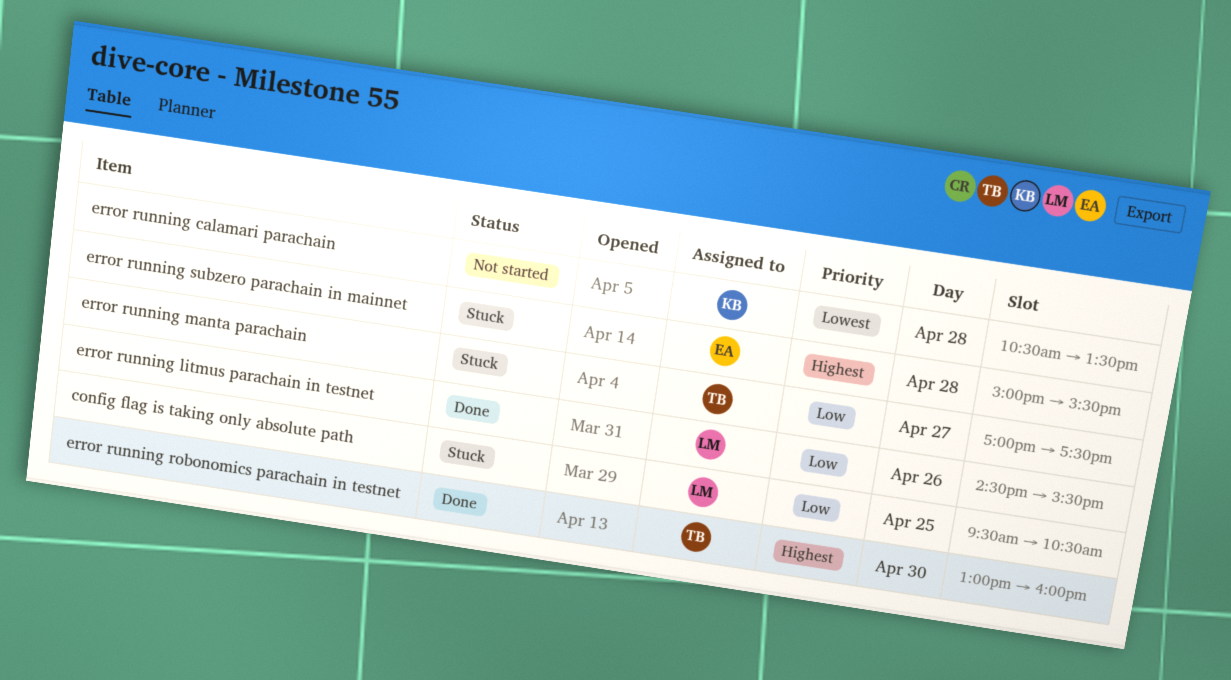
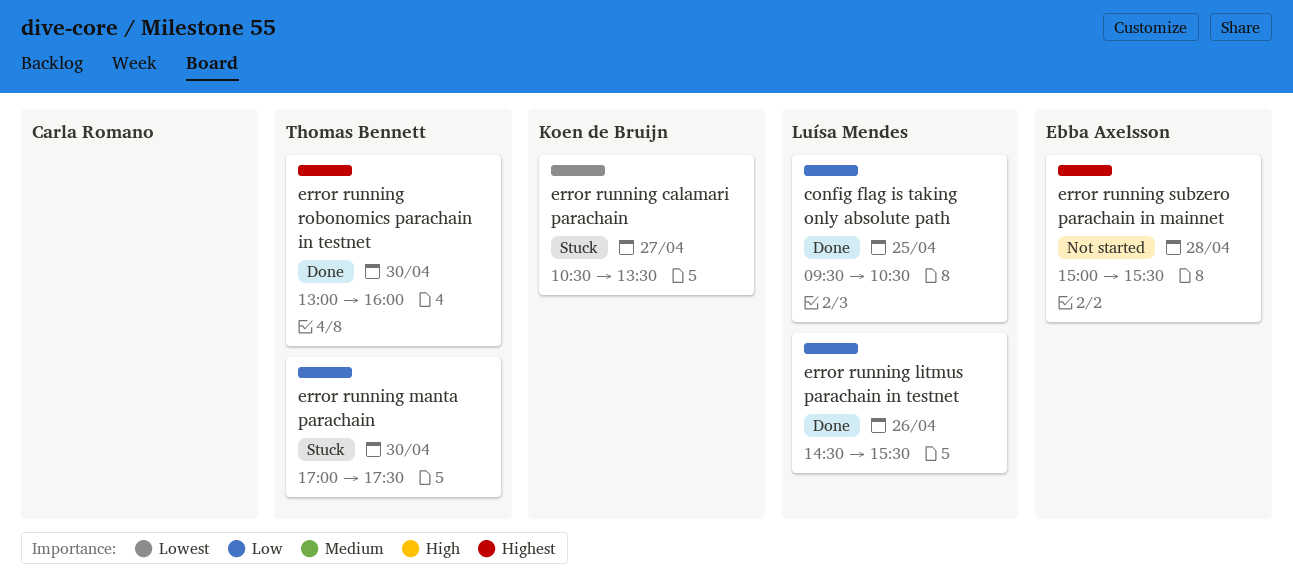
config flag is taking only absolute path, status: Stuck -> Done
error running calamari parachain, status: Not started -> Stuck
error running calamari parachain, day: Apr 28 -> Apr 27
error running manta parachain, day: Apr 27 -> Apr 30
error running subzero parachain in mainnet, status: Stuck -> Not started

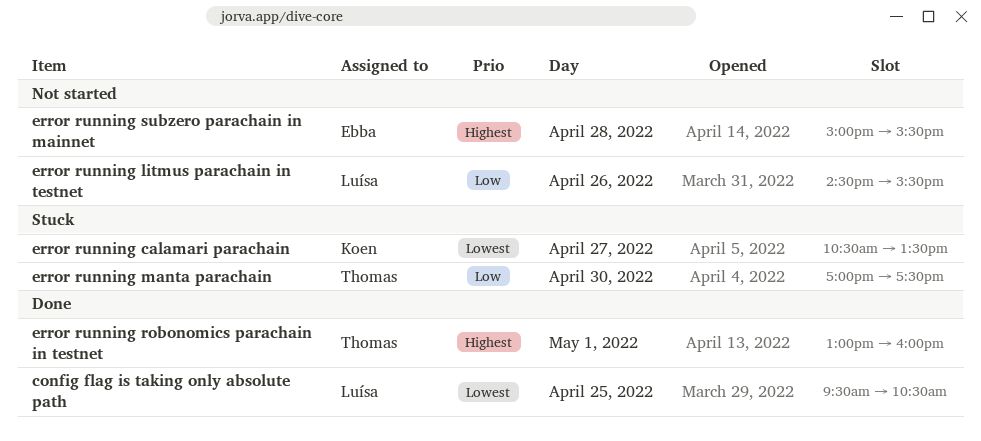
config flag is taking only absolute path, priority: Low -> Lowest
error running litmus parachain in testnet, status: Done -> Not started
error running robonomics parachain in testnet, day: Apr 30 -> May 1

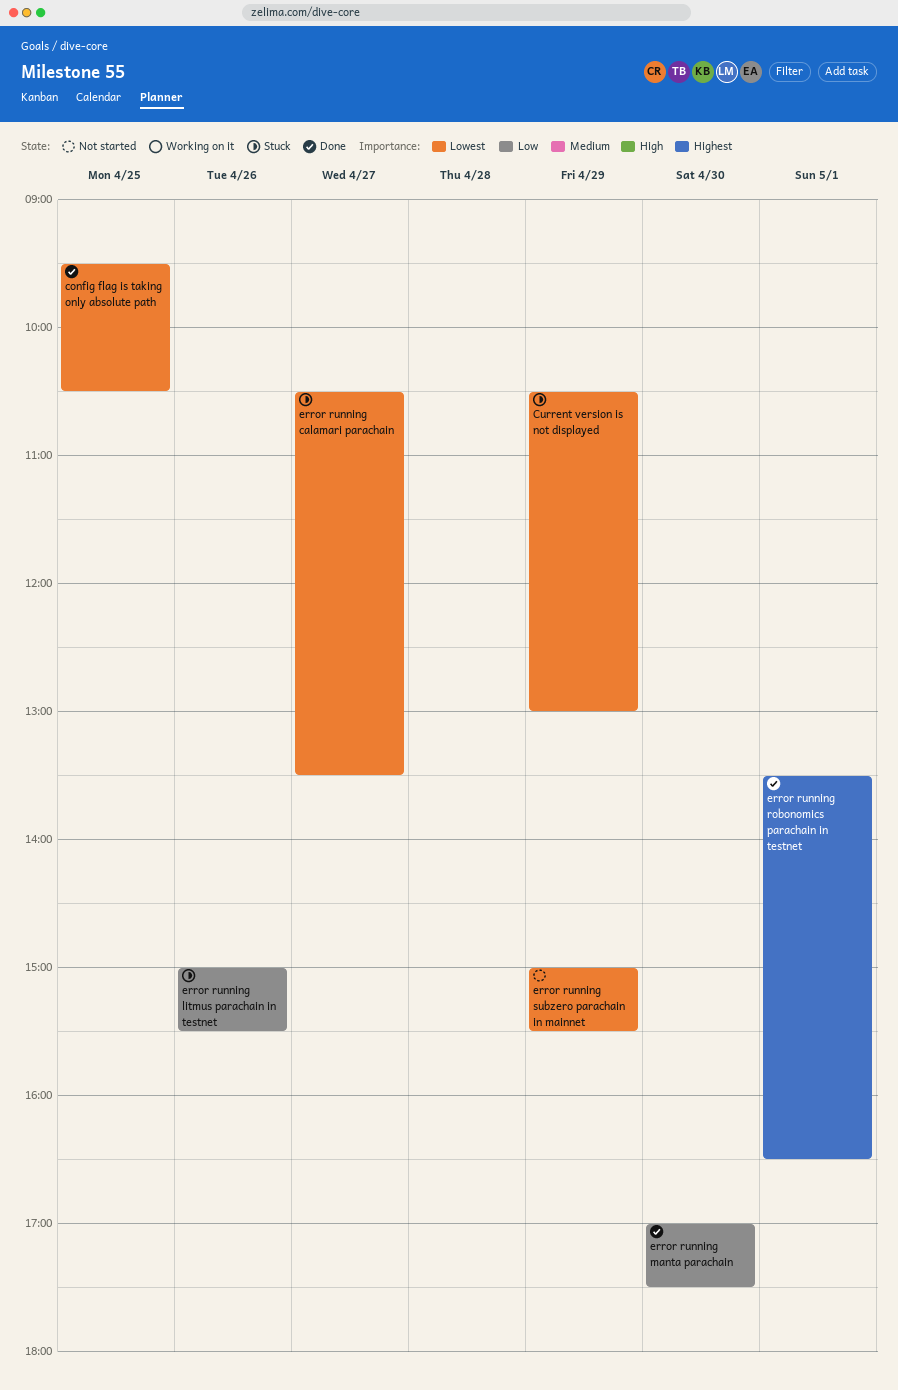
Current version is not displayed: none -> present
error running litmus parachain in testnet, status: Not started -> Stuck
error running litmus parachain in testnet, begins: 14:30 -> 15:00
error running manta parachain, status: Stuck -> Done
error running robonomics parachain in testnet, begins: 13:00 -> 13:30
error running robonomics parachain in testnet, ends: 16:00 -> 16:30
error running subzero parachain in mainnet, priority: Highest -> Lowest
error running subzero parachain in mainnet, day: Apr 28 -> Apr 29

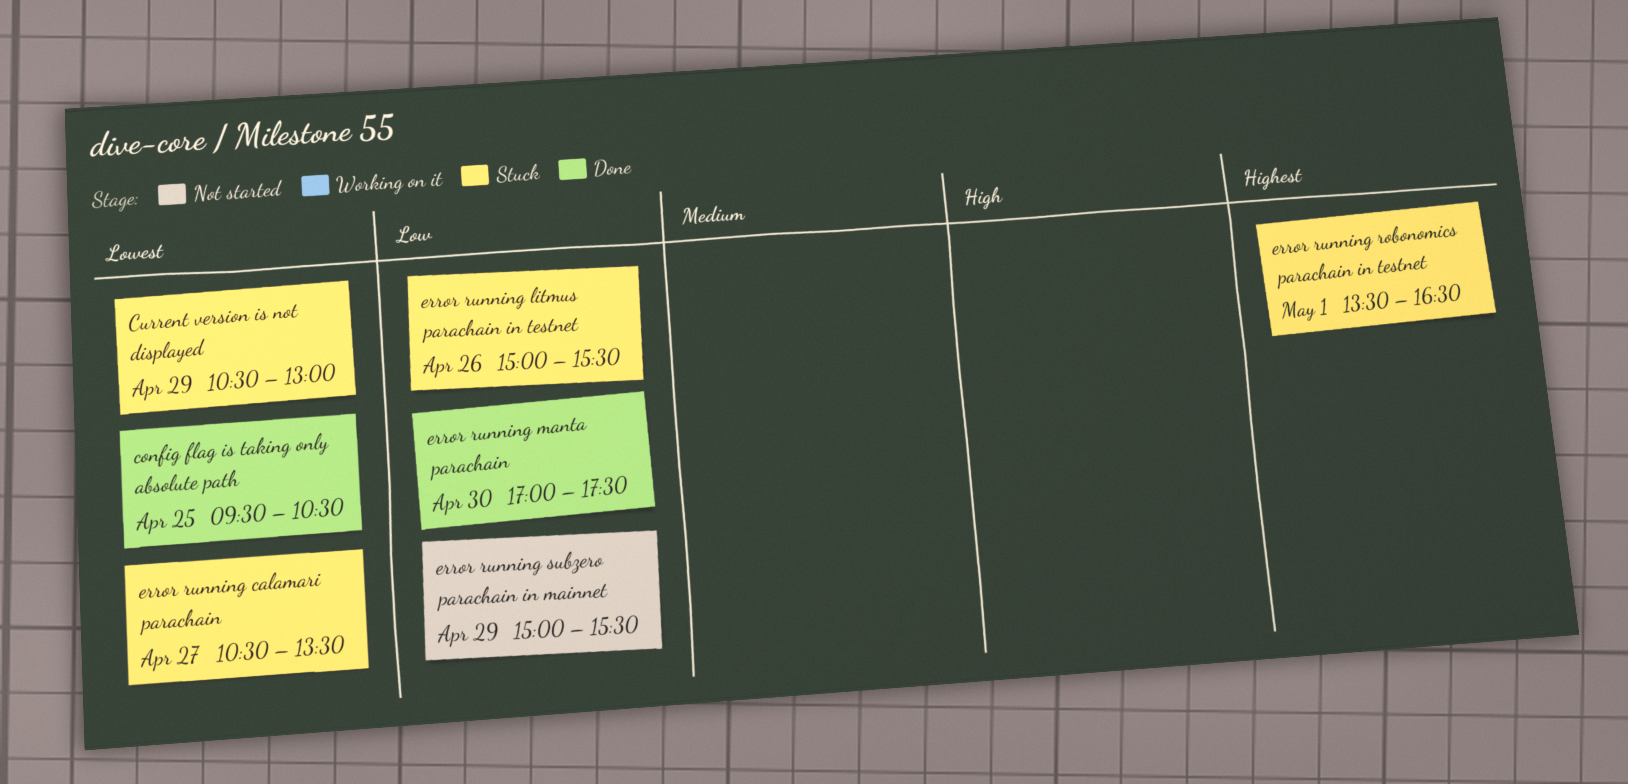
error running robonomics parachain in testnet, status: Done -> Stuck
error running subzero parachain in mainnet, priority: Lowest -> Low

